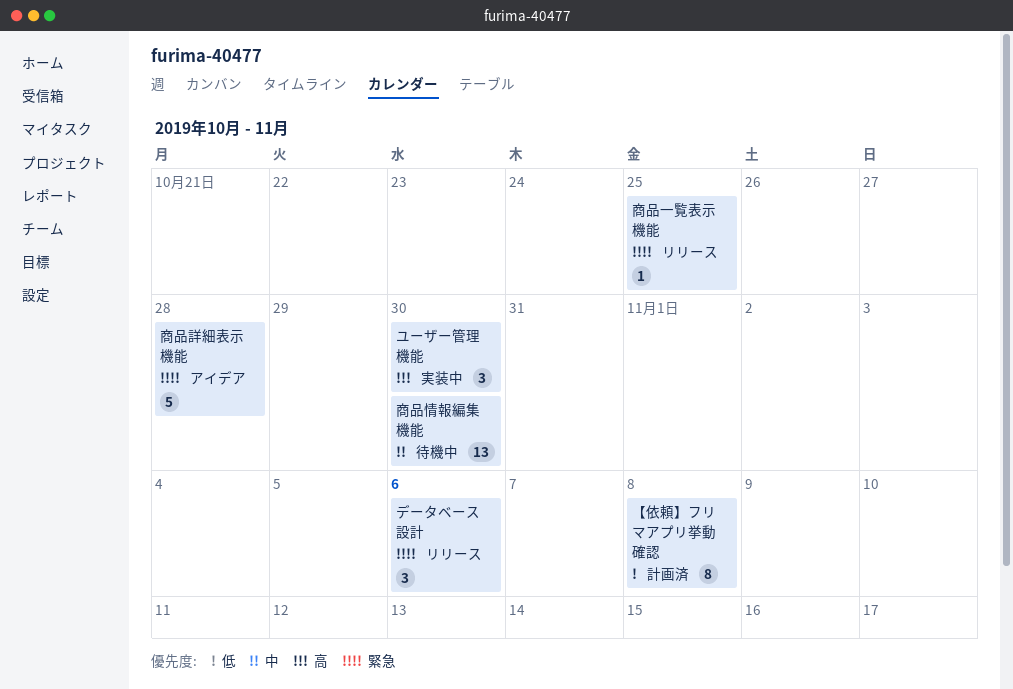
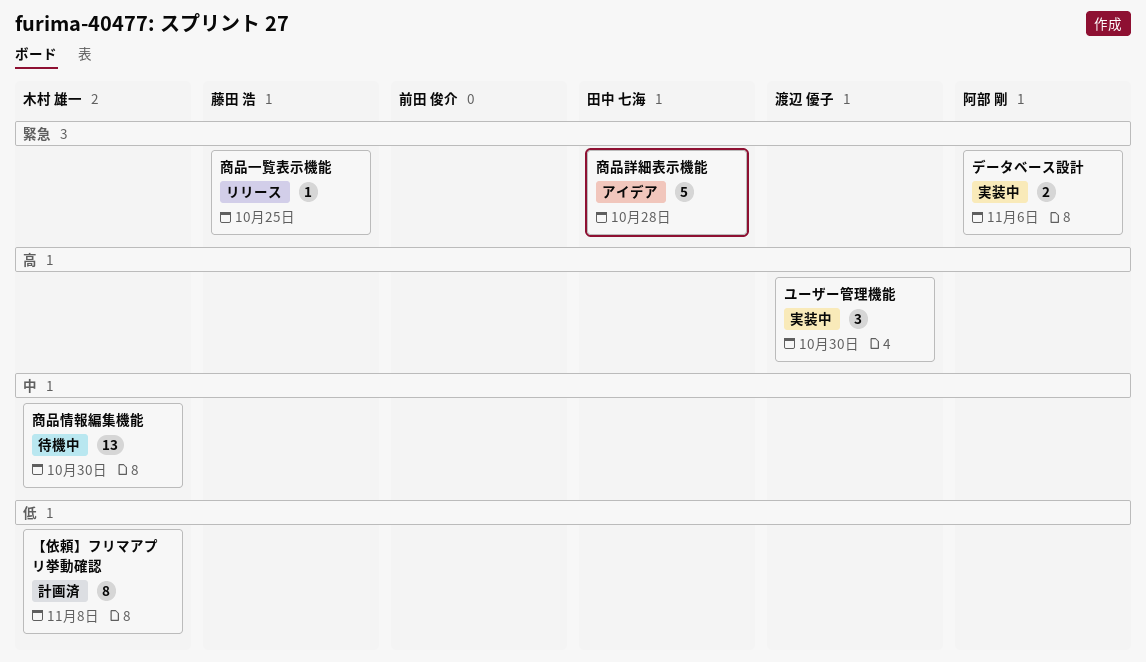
データベース設計, status: リリース -> 実装中
データベース設計, estimate: 3 -> 2

